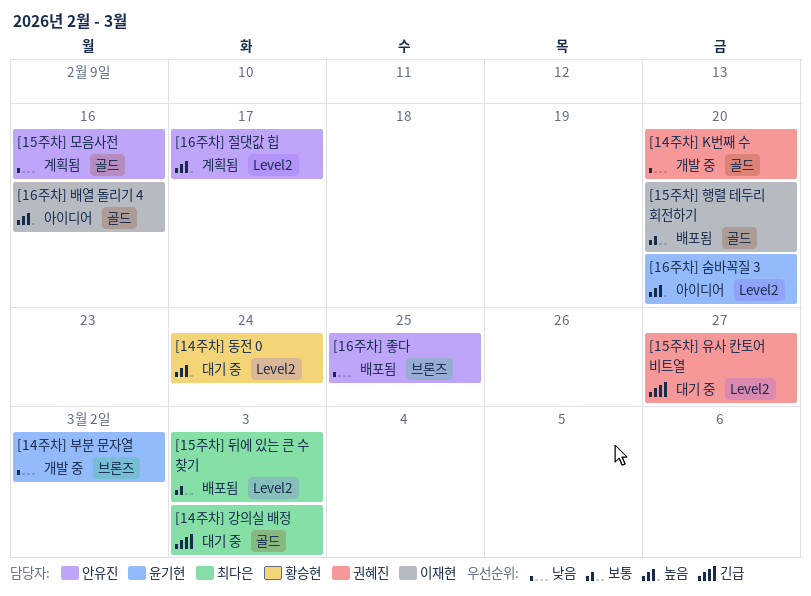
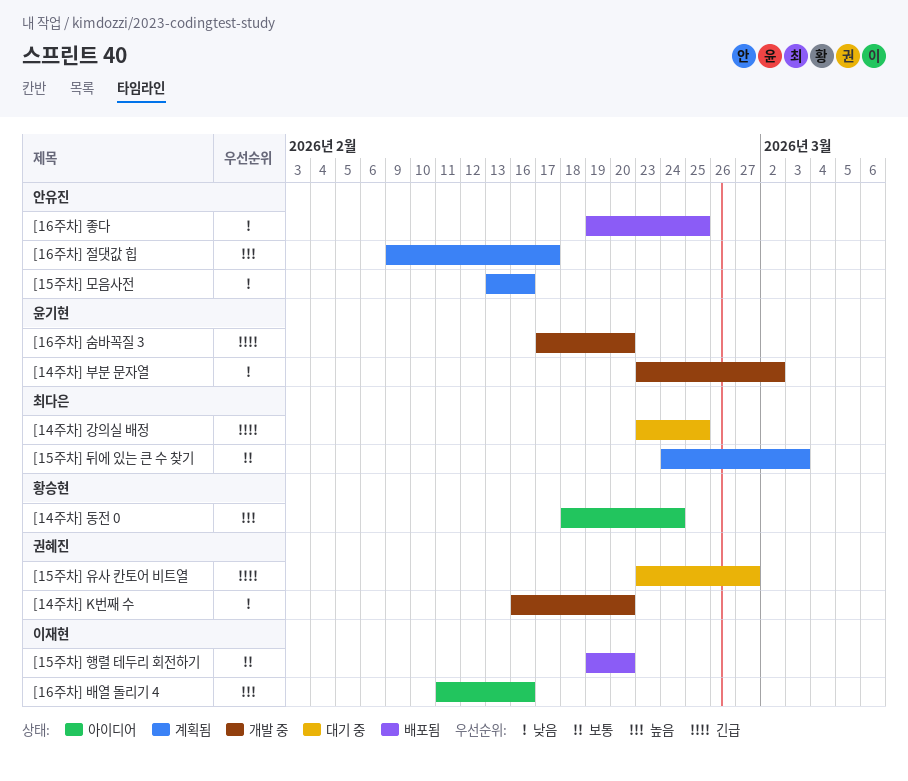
[14주차] 강의실 배정, due: Mar 3 -> Feb 25
[14주차] 동전 0, status: 대기 중 -> 아이디어
[15주차] 뒤에 있는 큰 수 찾기, status: 배포됨 -> 계획됨
[16주차] 숨바꼭질 3, status: 아이디어 -> 개발 중
[16주차] 숨바꼭질 3, priority: 높음 -> 긴급

